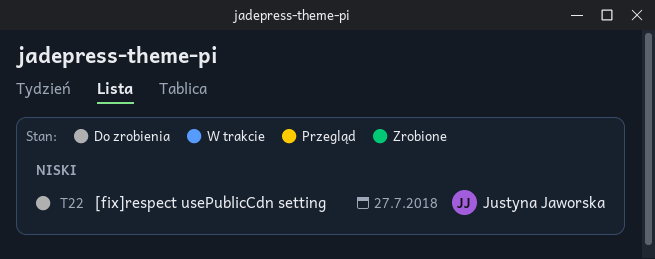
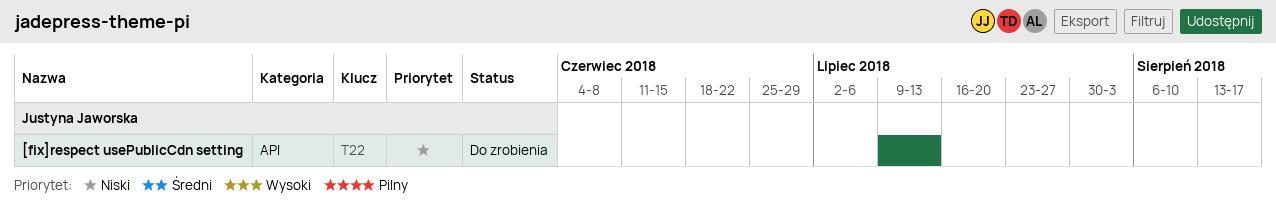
T22, due: Jul 27 -> Jul 13

